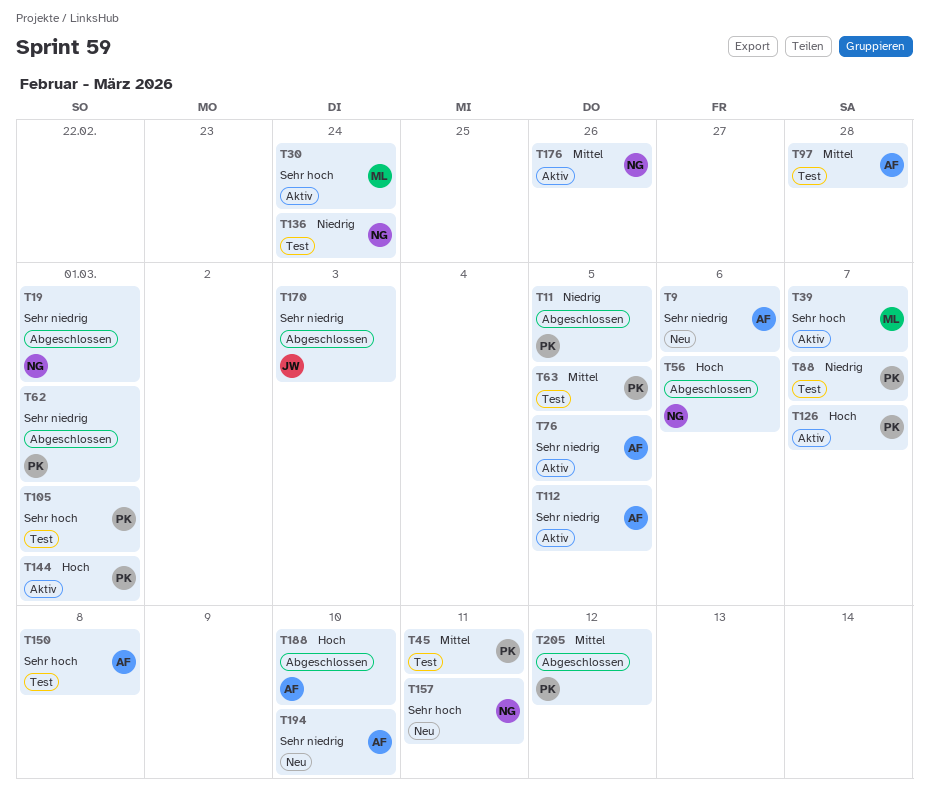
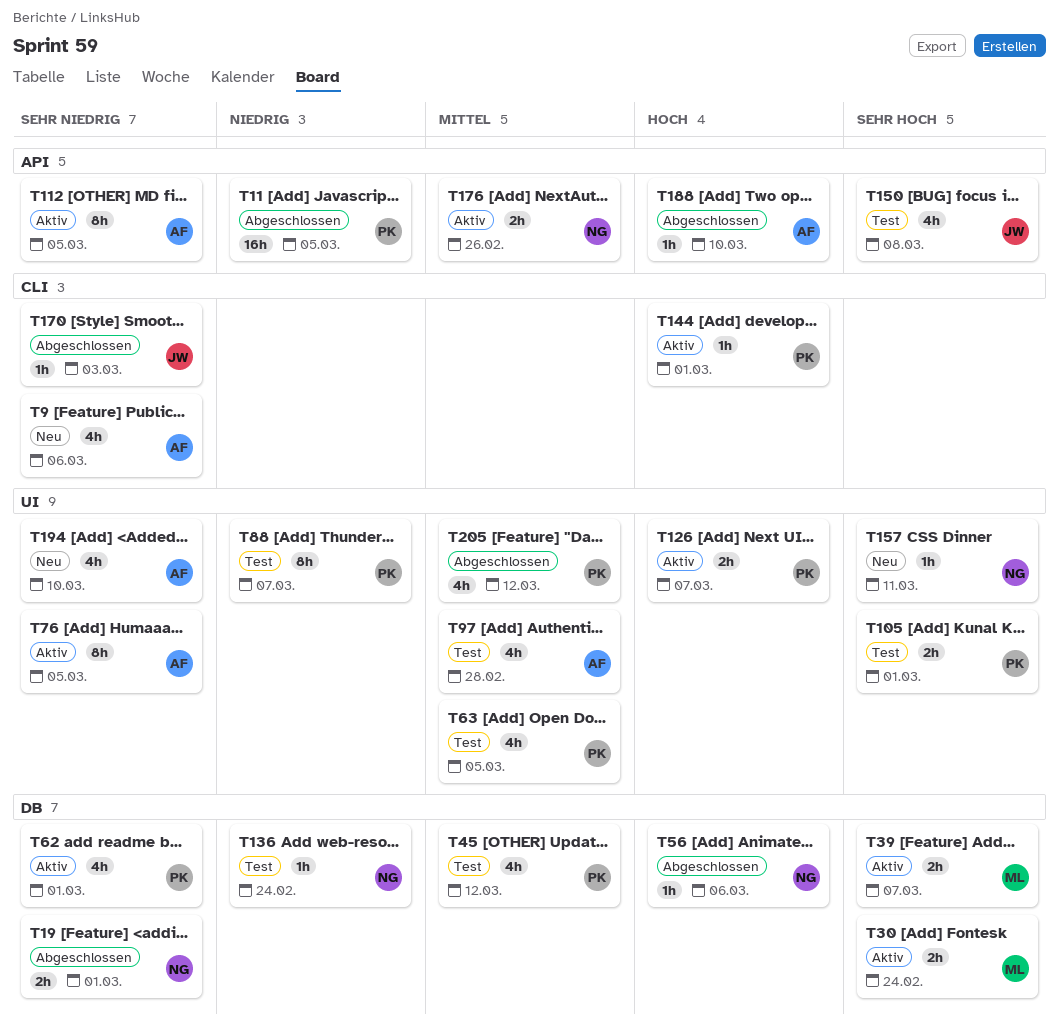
T45, due: Mar 11 -> Mar 12
T62, status: Abgeschlossen -> Aktiv
T150, owner: AF -> JW

